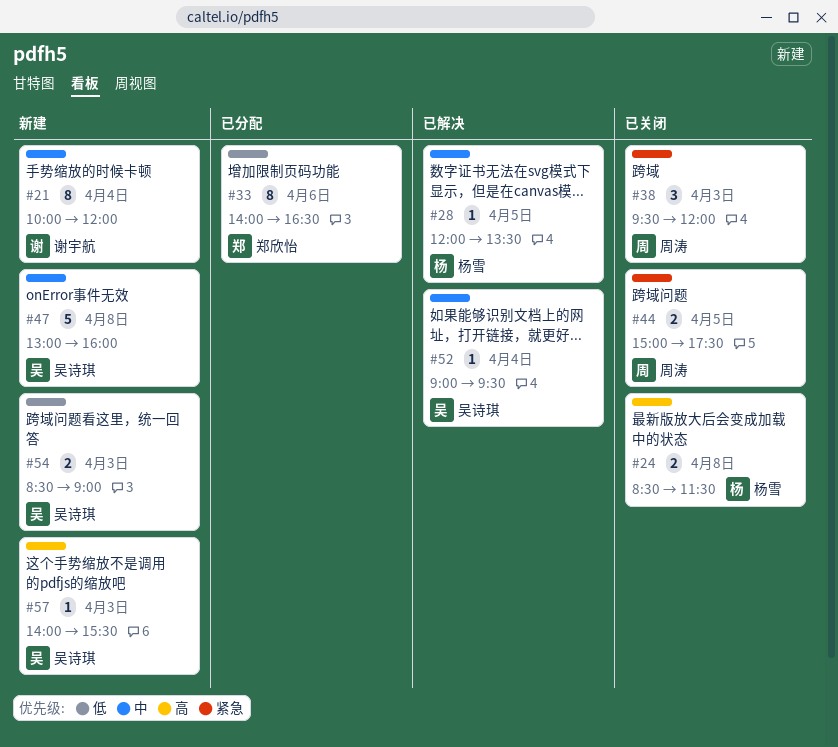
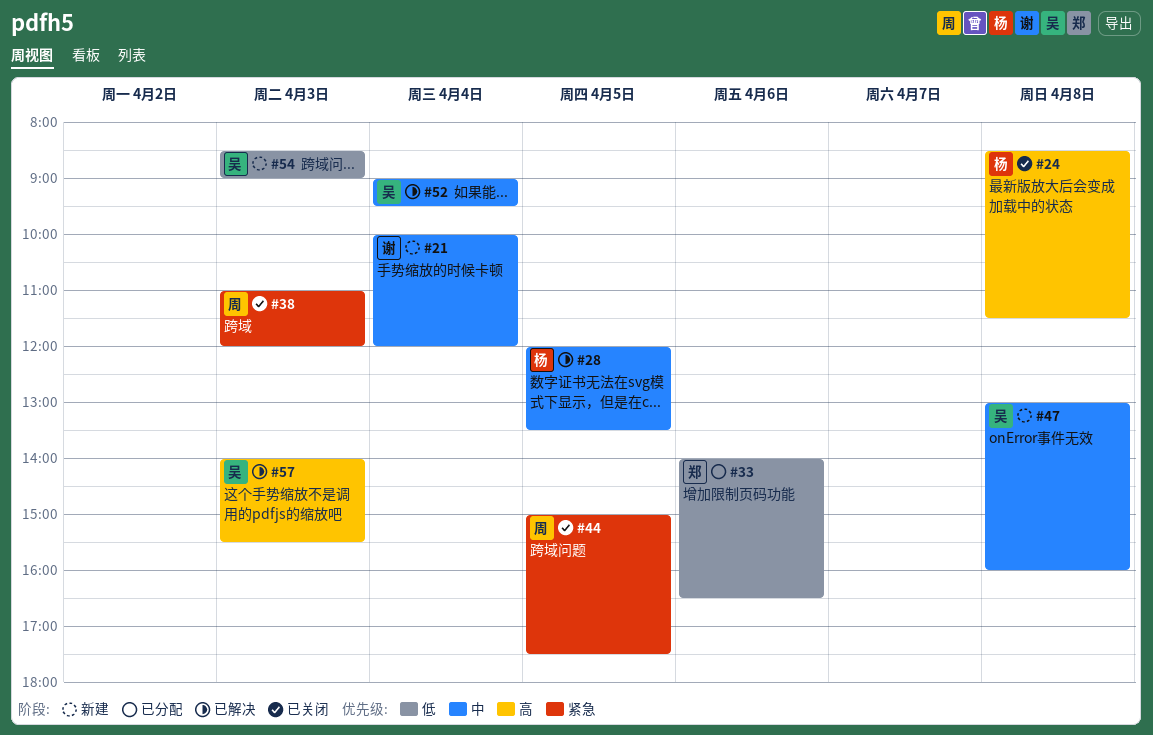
#38, begins: 09:30 -> 11:00
#57, status: 新建 -> 已解决

